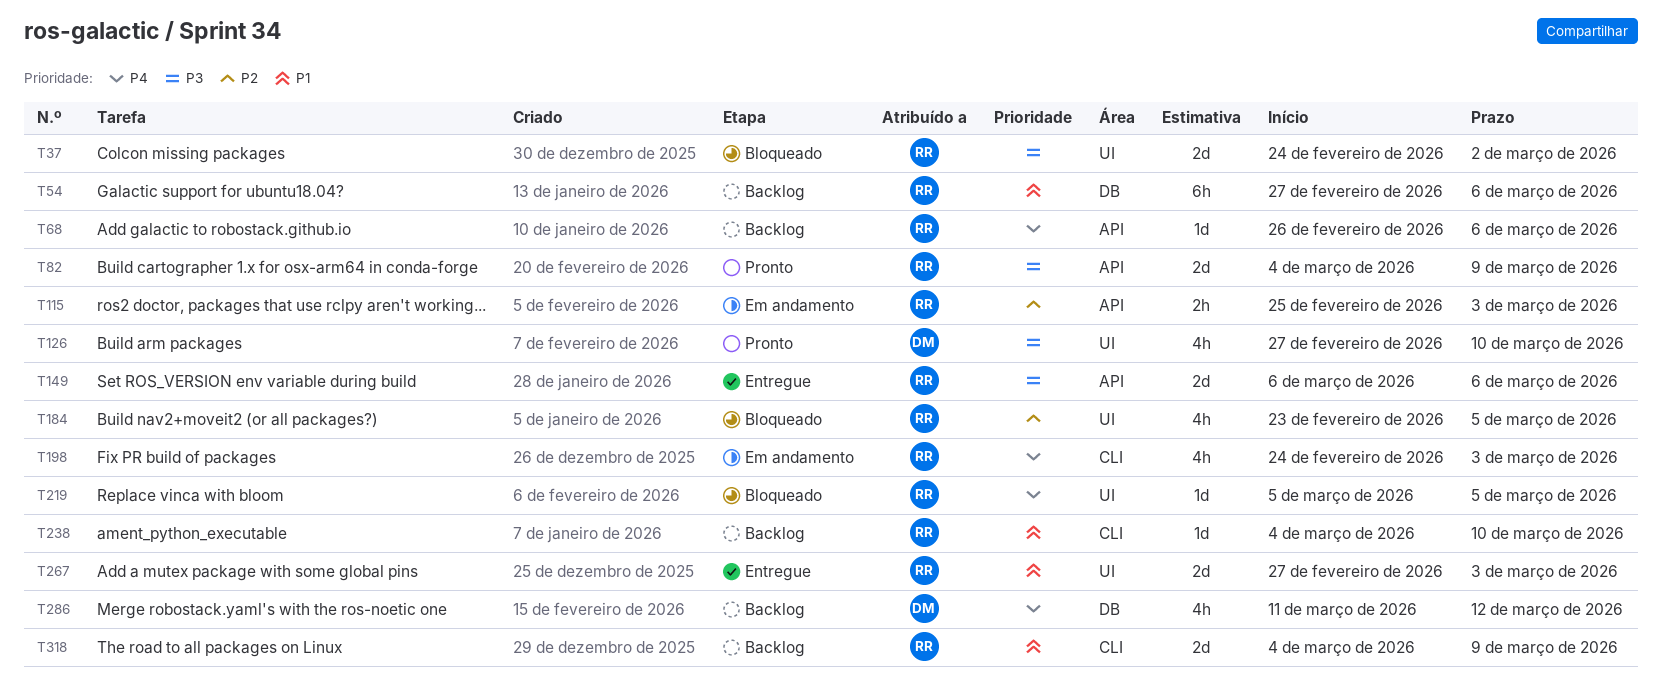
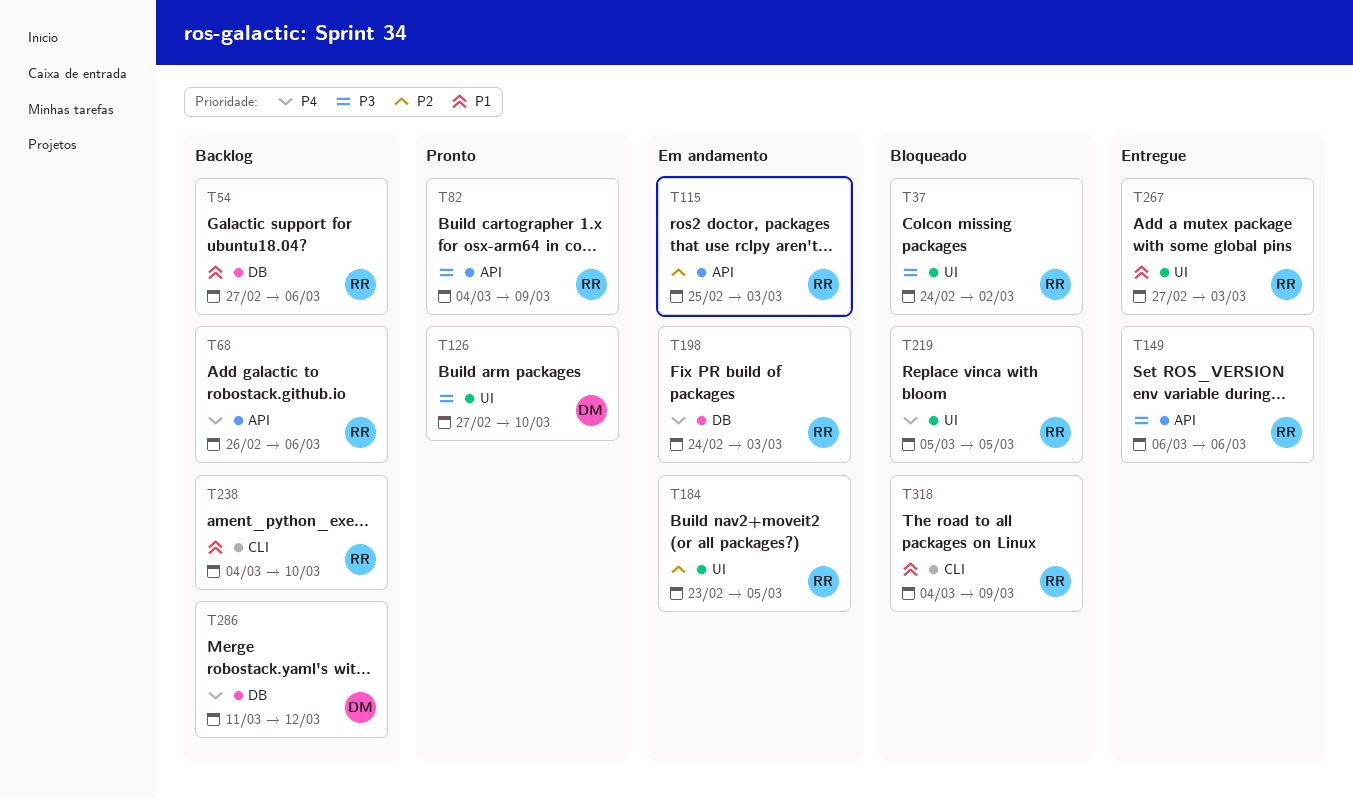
T184, status: Bloqueado -> Em andamento
T198, label: CLI -> DB
T318, status: Backlog -> Bloqueado

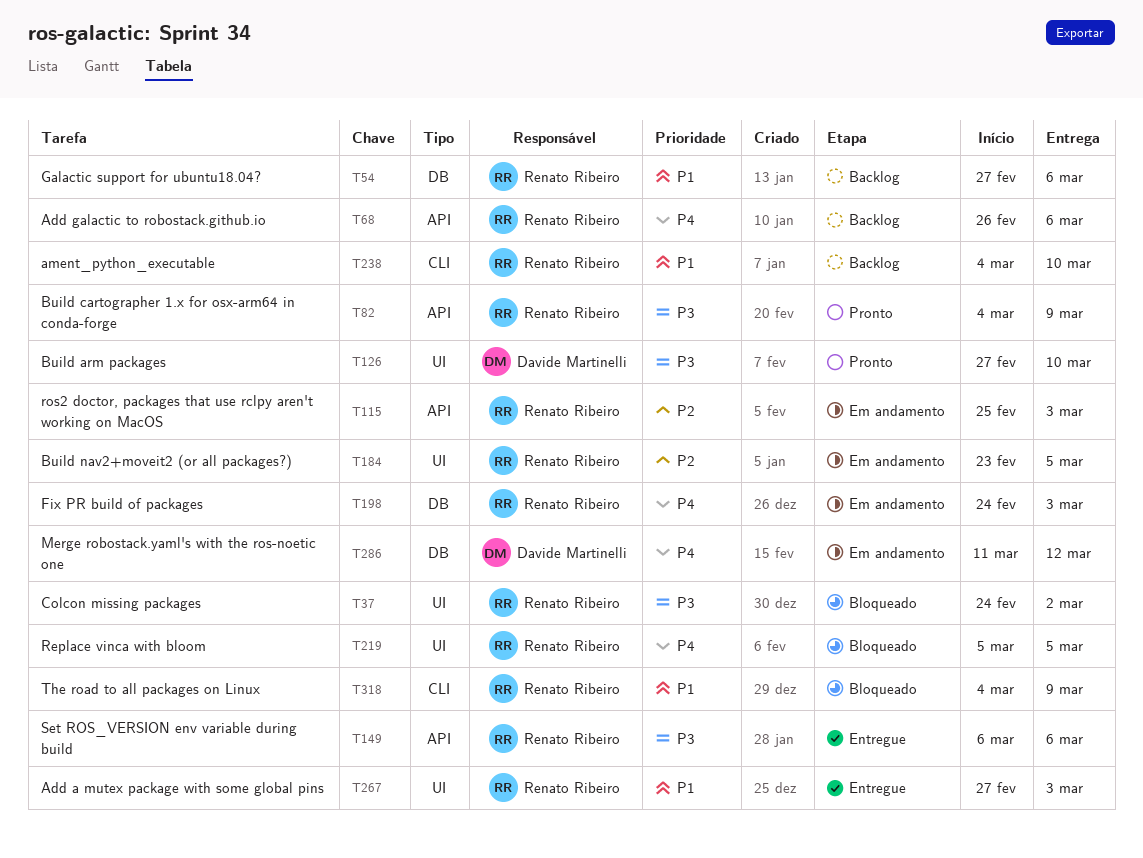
T286, status: Backlog -> Em andamento

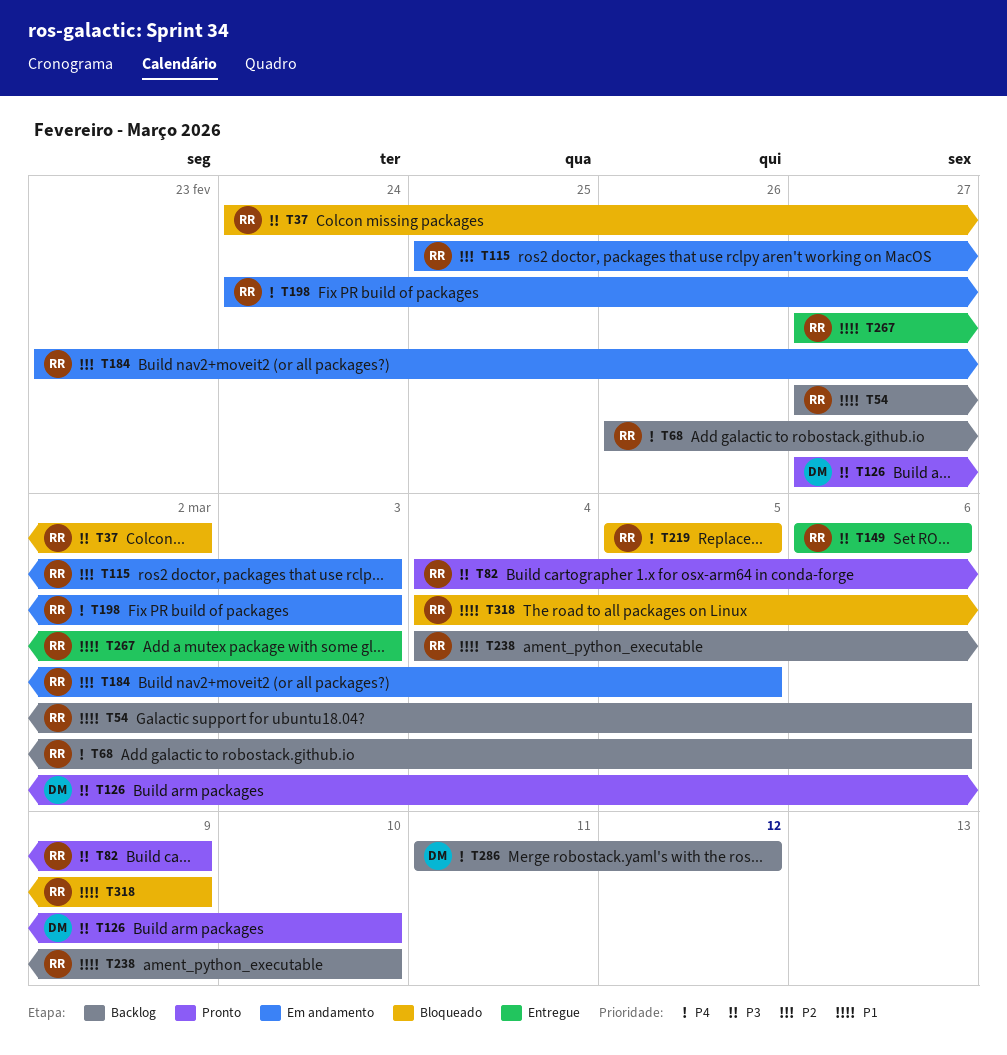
T286, status: Em andamento -> Backlog

